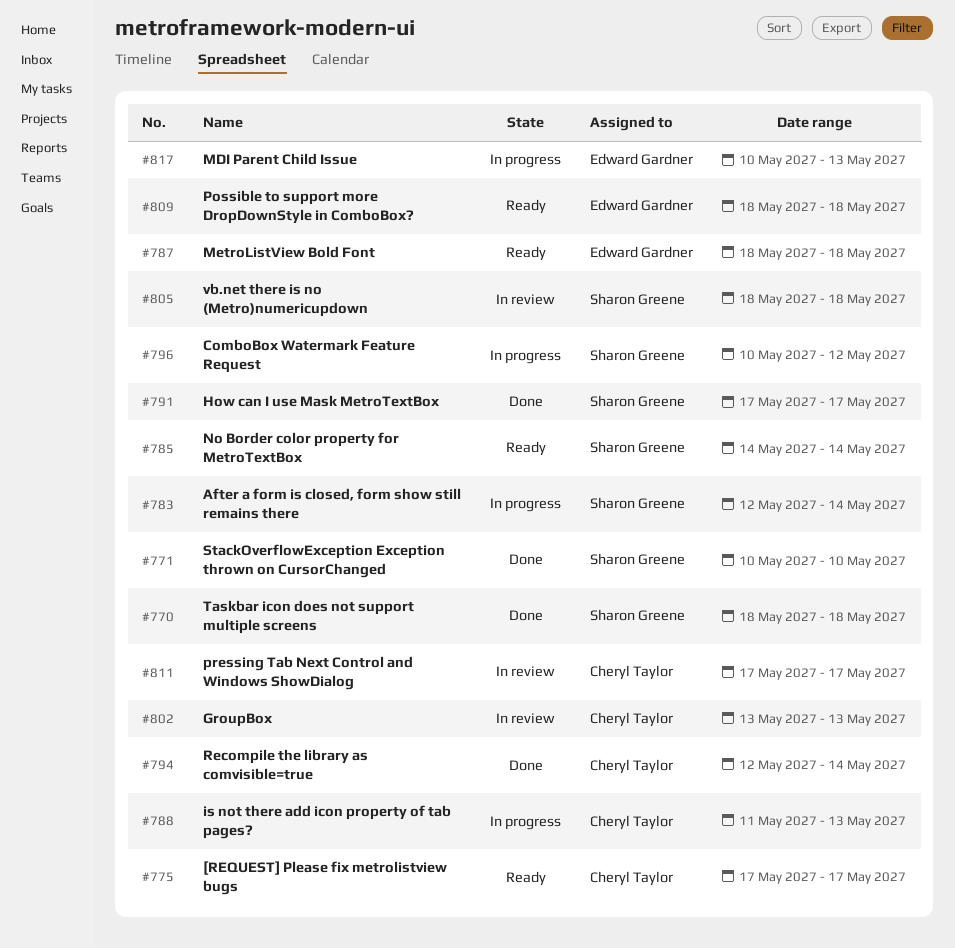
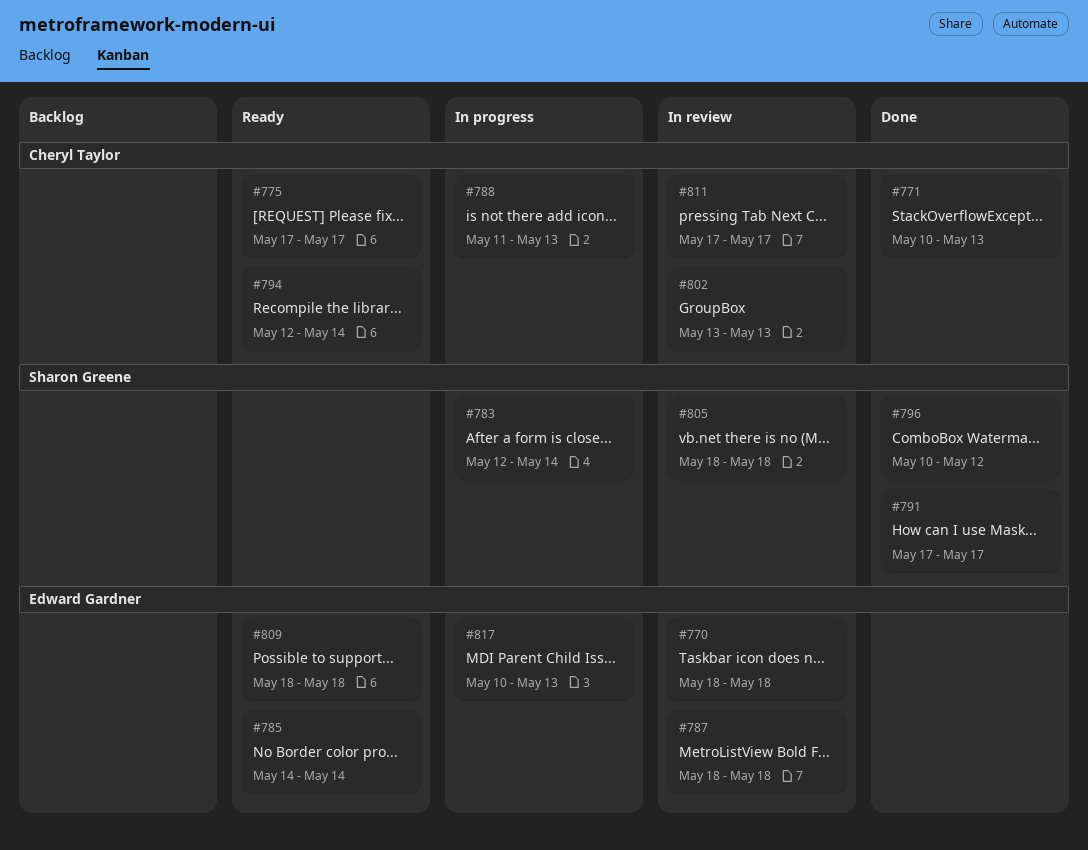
#770, status: Done -> In review
#770, owner: Sharon Greene -> Edward Gardner
#771, owner: Sharon Greene -> Cheryl Taylor
#771, due: May 10 -> May 13
#785, owner: Sharon Greene -> Edward Gardner
#787, status: Ready -> In review
#794, status: Done -> Ready
#796, status: In progress -> Done

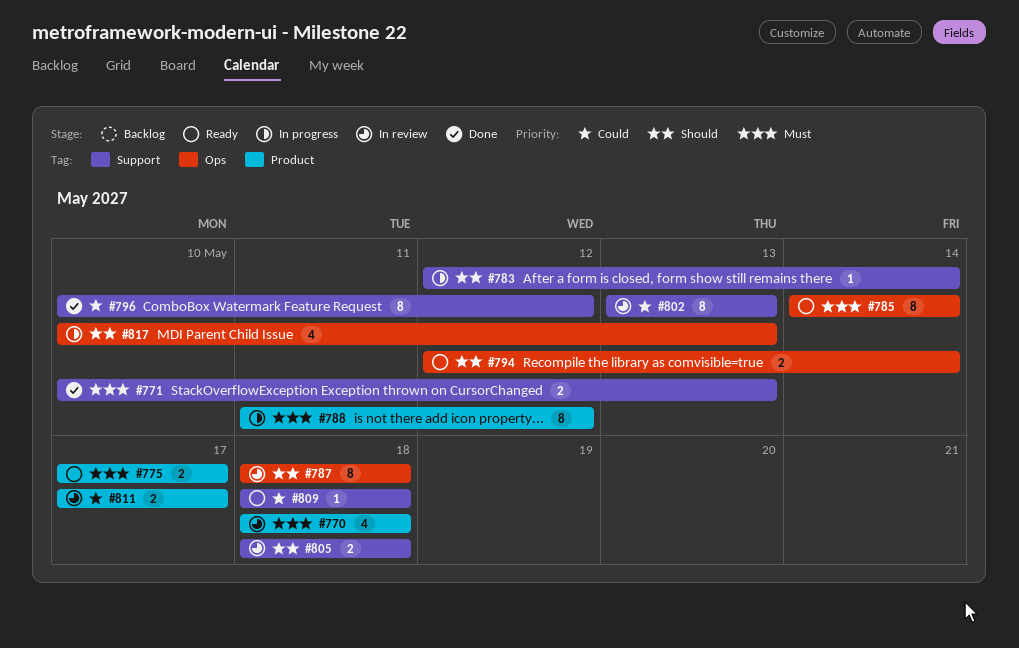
#788, due: May 13 -> May 12
#791: present -> none

